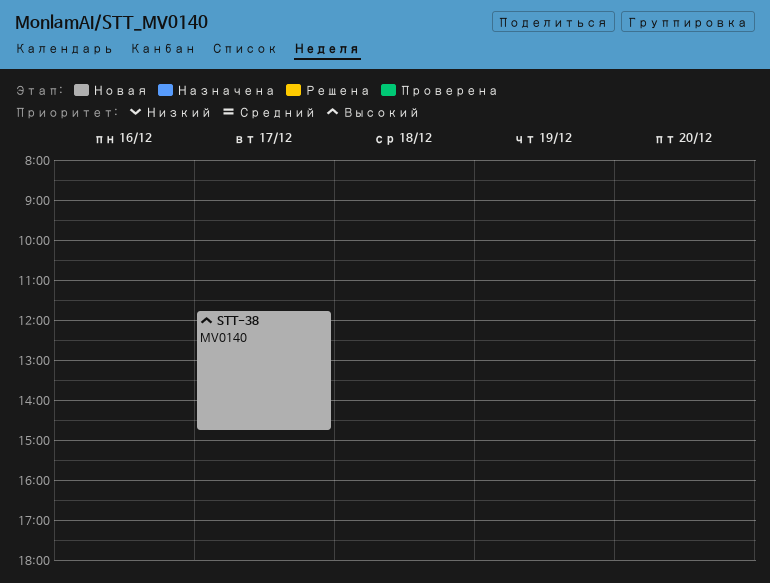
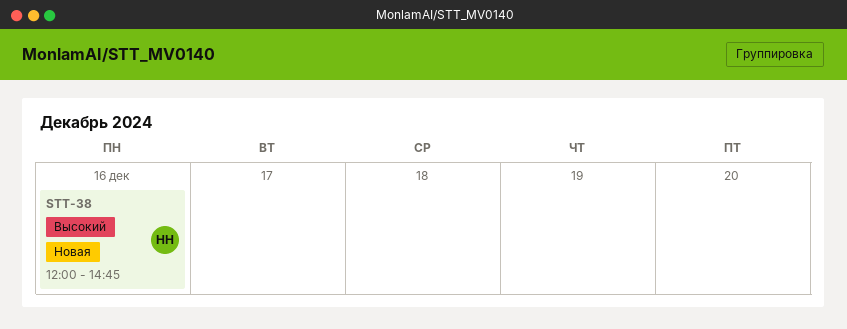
STT-38, day: Dec 17 -> Dec 16
STT-38, begins: 11:45 -> 12:00

